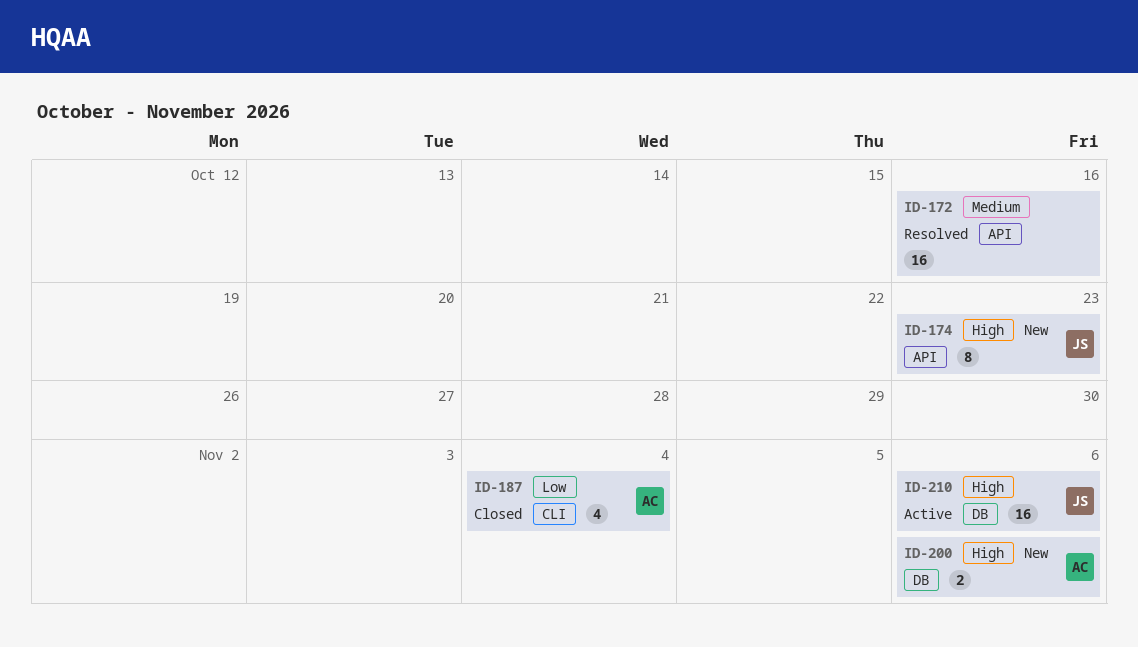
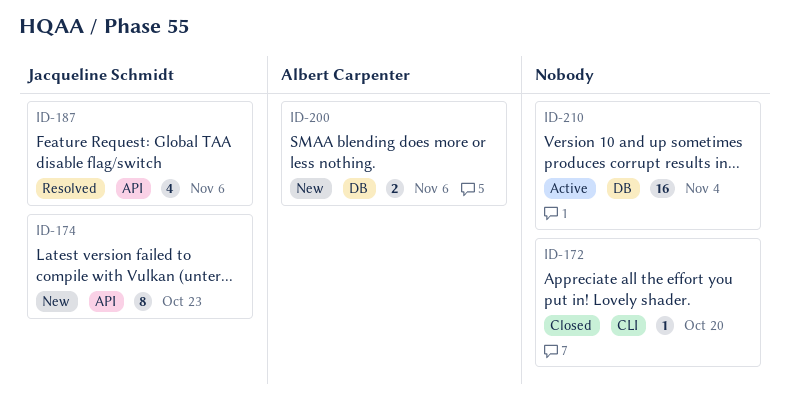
ID-172, status: Resolved -> Closed
ID-172, label: API -> CLI
ID-172, estimate: 16 -> 1
ID-172, due: Oct 16 -> Oct 20
ID-187, status: Closed -> Resolved
ID-187, owner: Albert Carpenter -> Jacqueline Schmidt
ID-187, label: CLI -> API
ID-187, due: Nov 4 -> Nov 6
ID-210, owner: Jacqueline Schmidt -> none
ID-210, due: Nov 6 -> Nov 4

